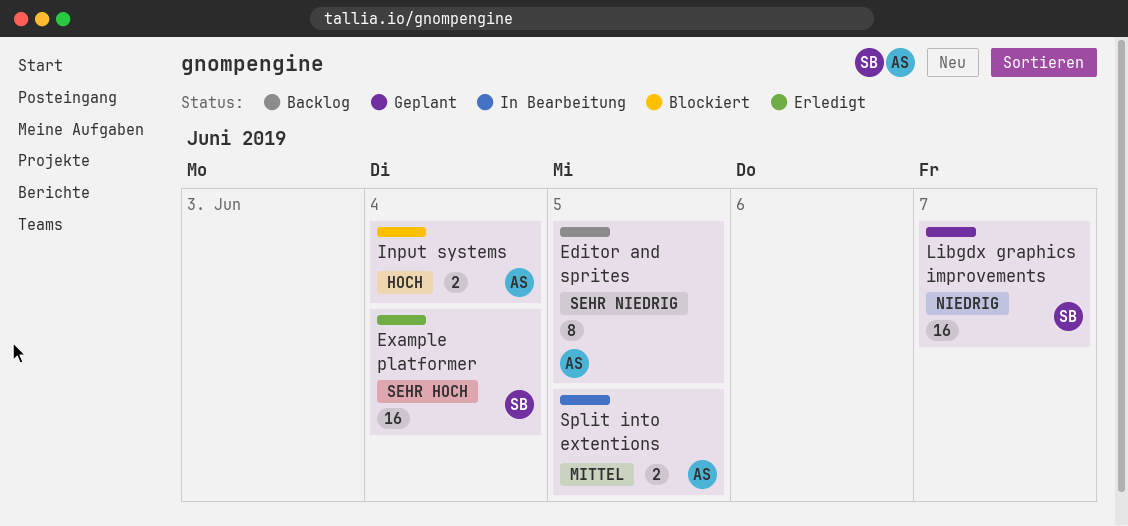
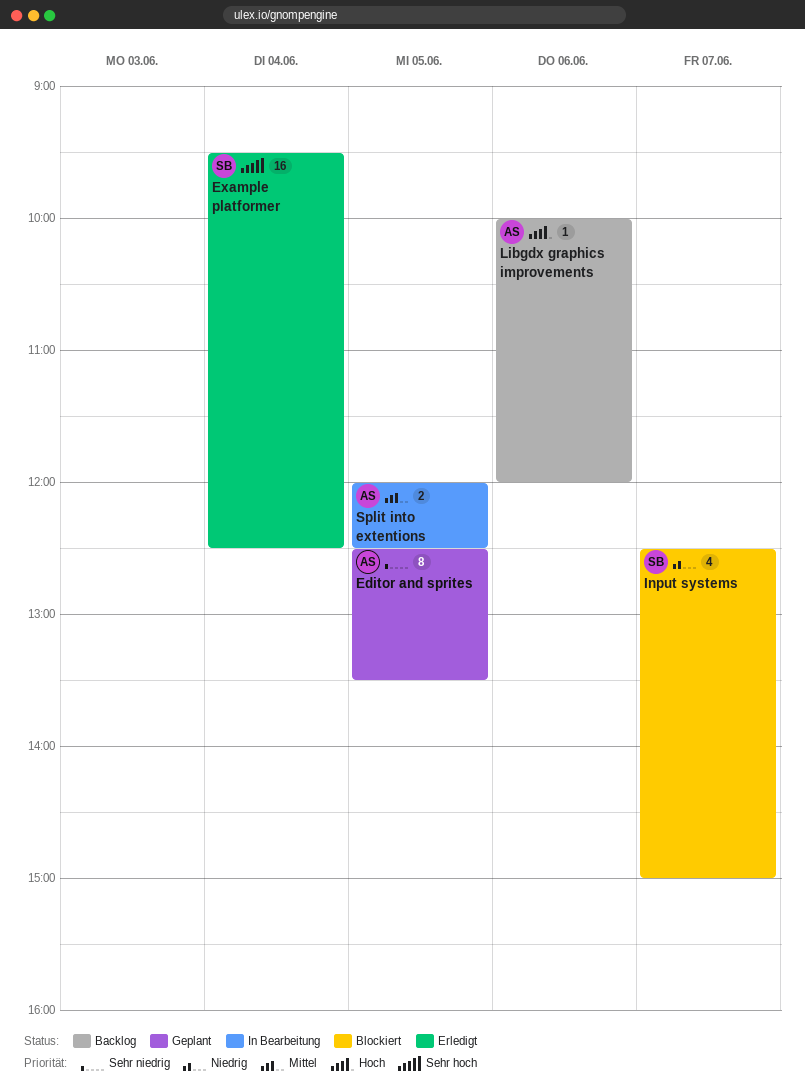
Editor and sprites, status: Backlog -> Geplant
Input systems, owner: AS -> SB
Input systems, priority: Hoch -> Niedrig
Input systems, estimate: 2 -> 4
Input systems, day: Jun 4 -> Jun 7
Libgdx graphics improvements, status: Geplant -> Backlog
Libgdx graphics improvements, owner: SB -> AS
Libgdx graphics improvements, priority: Niedrig -> Hoch
Libgdx graphics improvements, estimate: 16 -> 1
Libgdx graphics improvements, day: Jun 7 -> Jun 6

